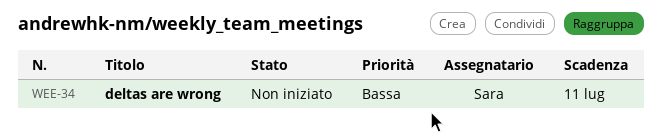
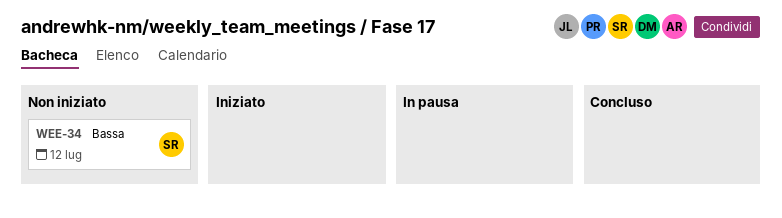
WEE-34, due: Jul 11 -> Jul 12

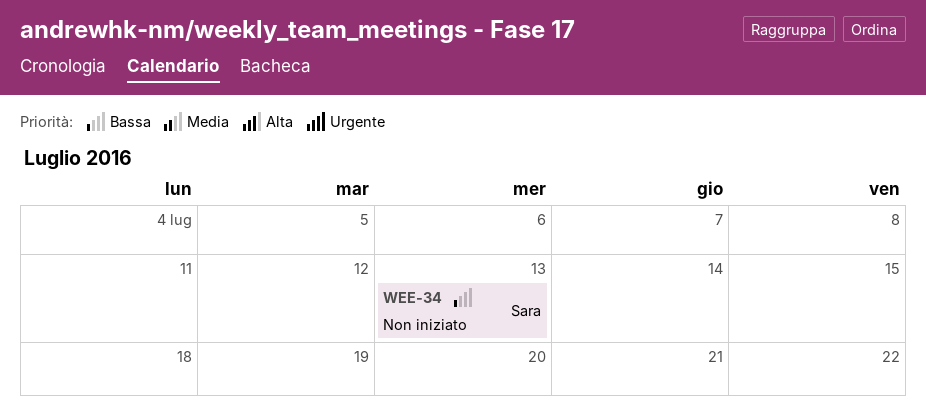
WEE-34, due: Jul 12 -> Jul 13

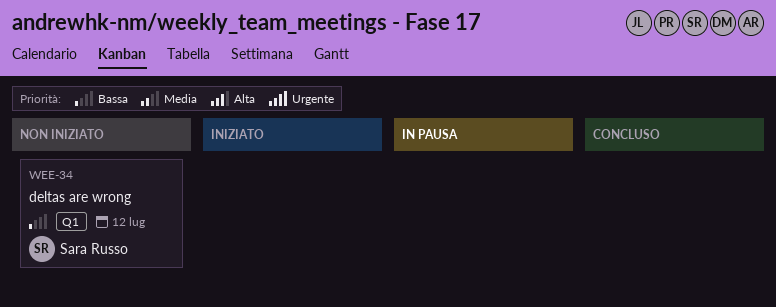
WEE-34, due: Jul 13 -> Jul 12

